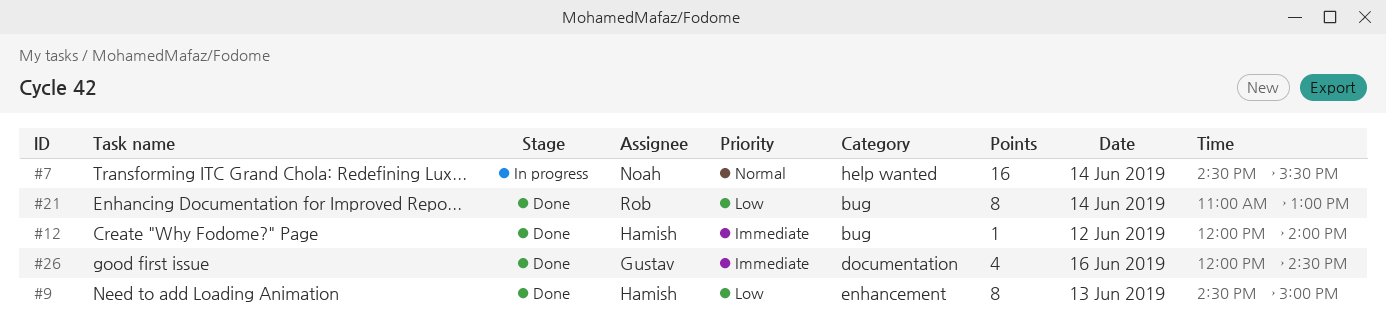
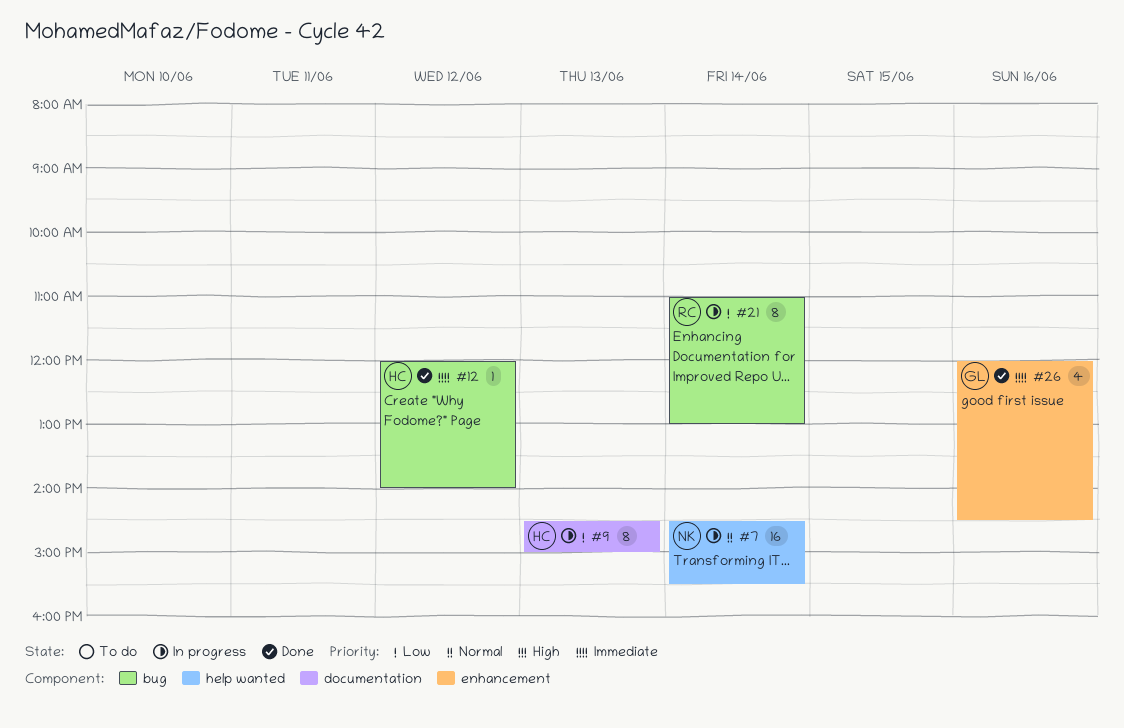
#9, status: Done -> In progress
#9, label: enhancement -> documentation
#21, status: Done -> In progress
#26, label: documentation -> enhancement

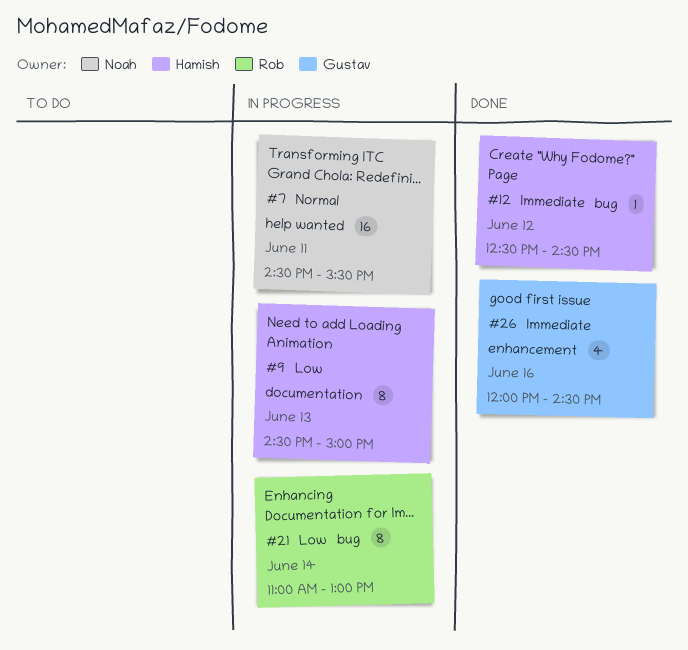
#7, day: Jun 14 -> Jun 11
#12, begins: 12:00 -> 12:30
#12, ends: 14:00 -> 14:30

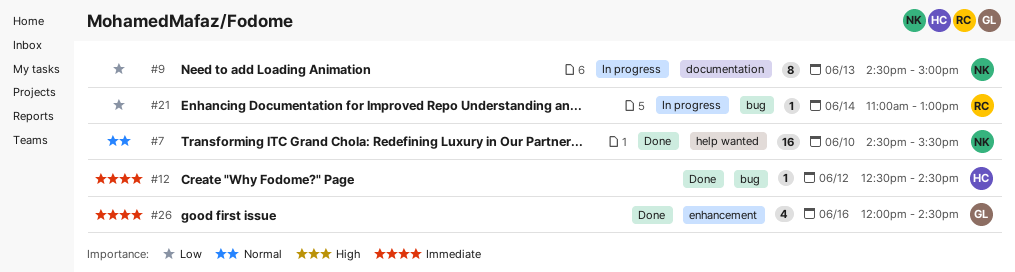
#7, status: In progress -> Done
#7, day: Jun 11 -> Jun 10
#9, owner: Hamish -> Noah
#21, estimate: 8 -> 1

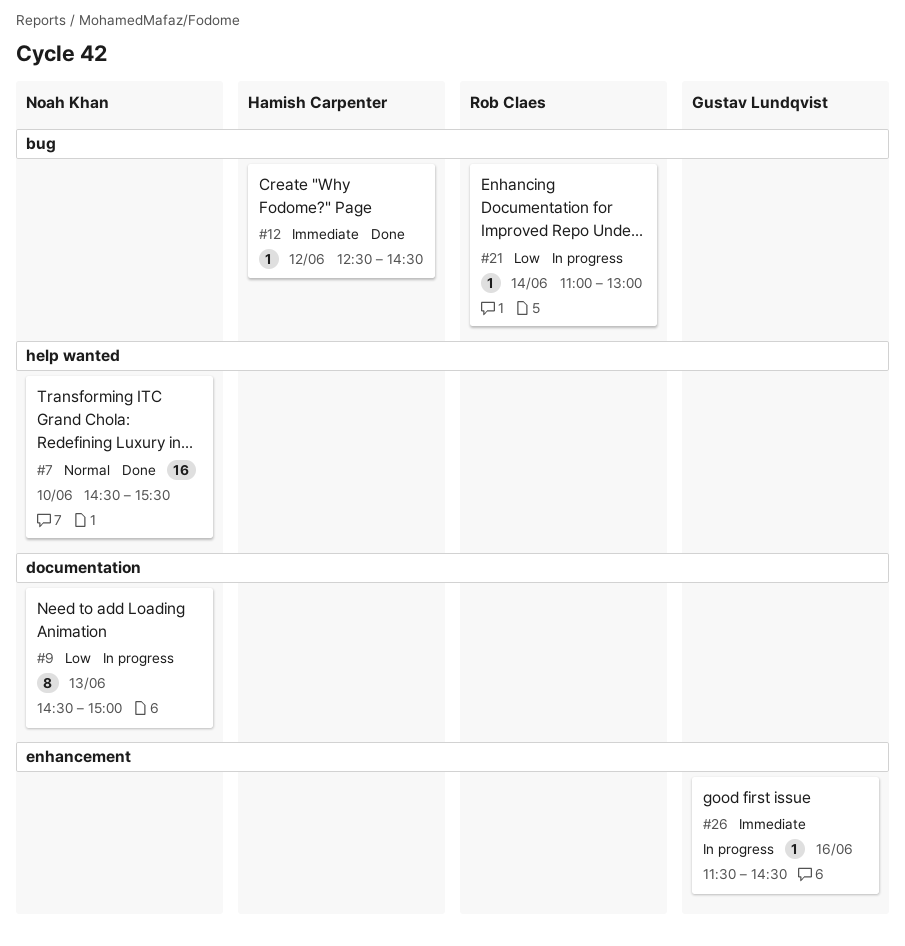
#26, status: Done -> In progress
#26, estimate: 4 -> 1
#26, begins: 12:00 -> 11:30

